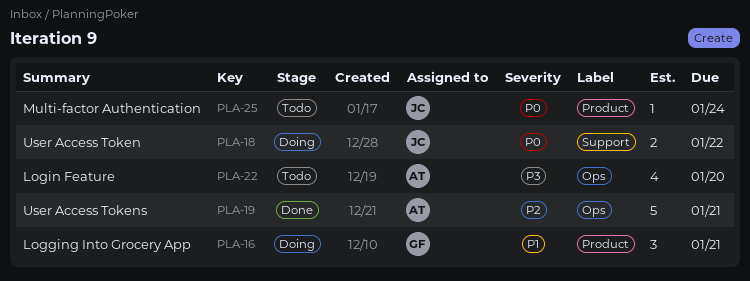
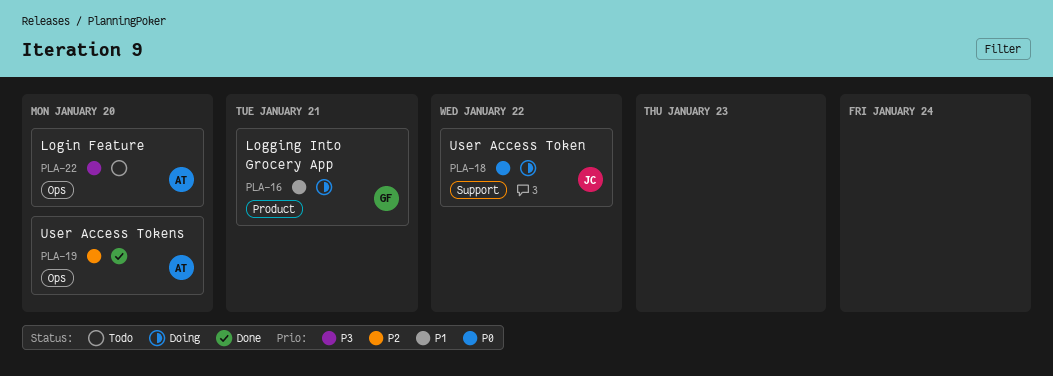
PLA-19, due: Jan 21 -> Jan 20
PLA-25: present -> none

